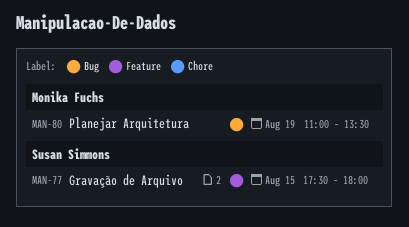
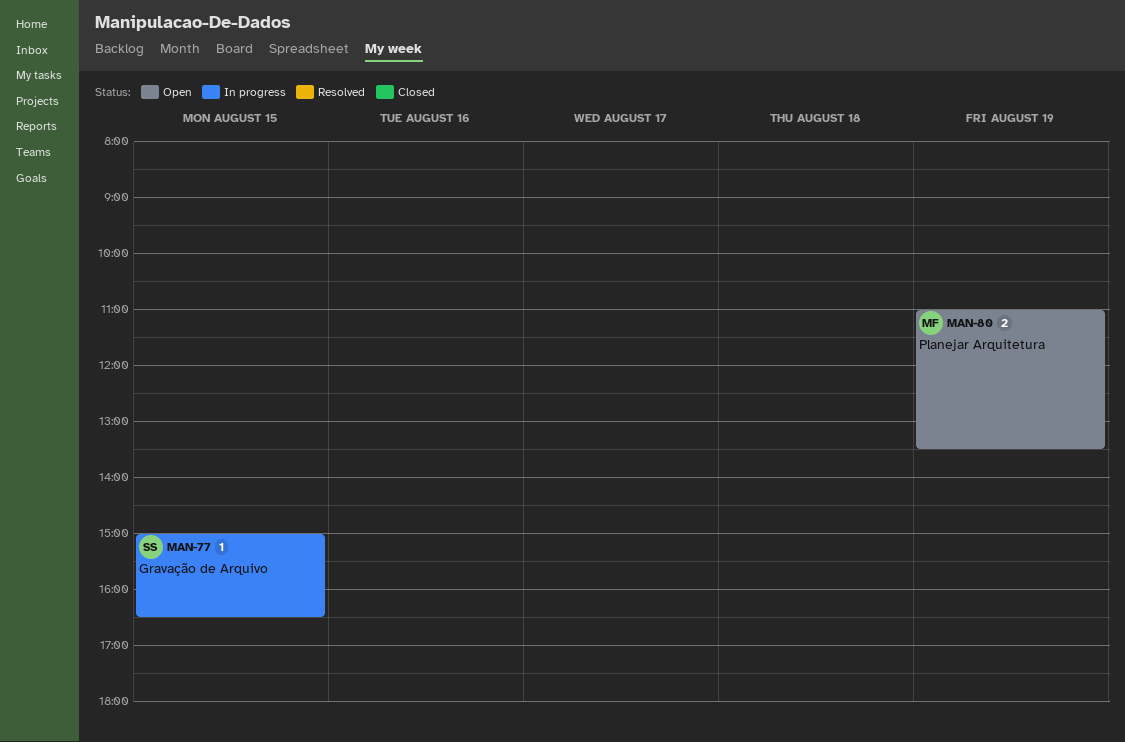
MAN-77, begins: 17:30 -> 15:00
MAN-77, ends: 18:00 -> 16:30

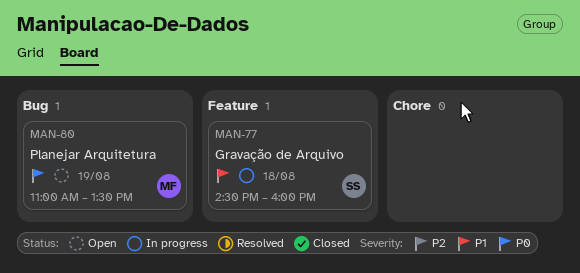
MAN-77, day: Aug 15 -> Aug 18
MAN-77, begins: 15:00 -> 14:30
MAN-77, ends: 16:30 -> 16:00

